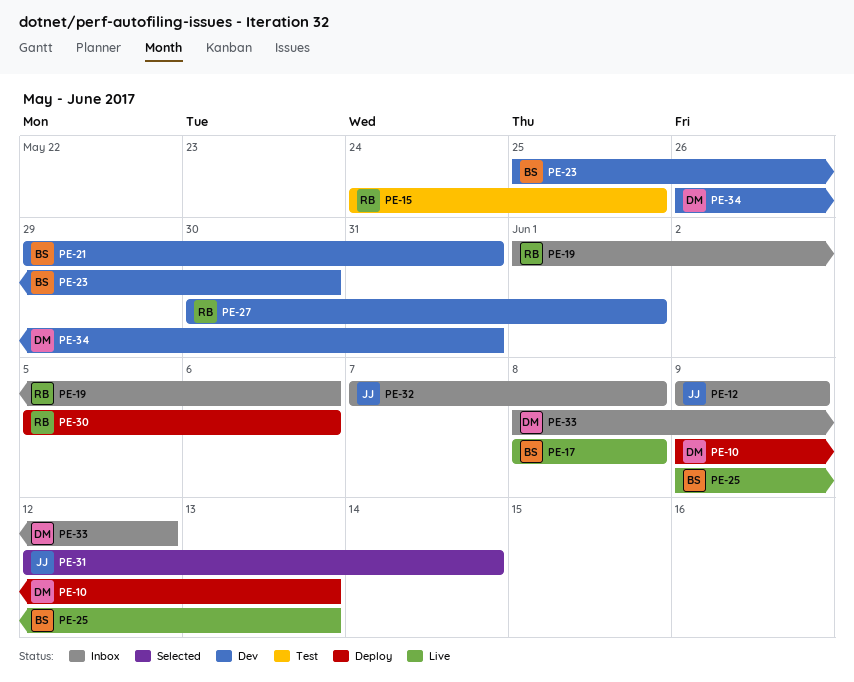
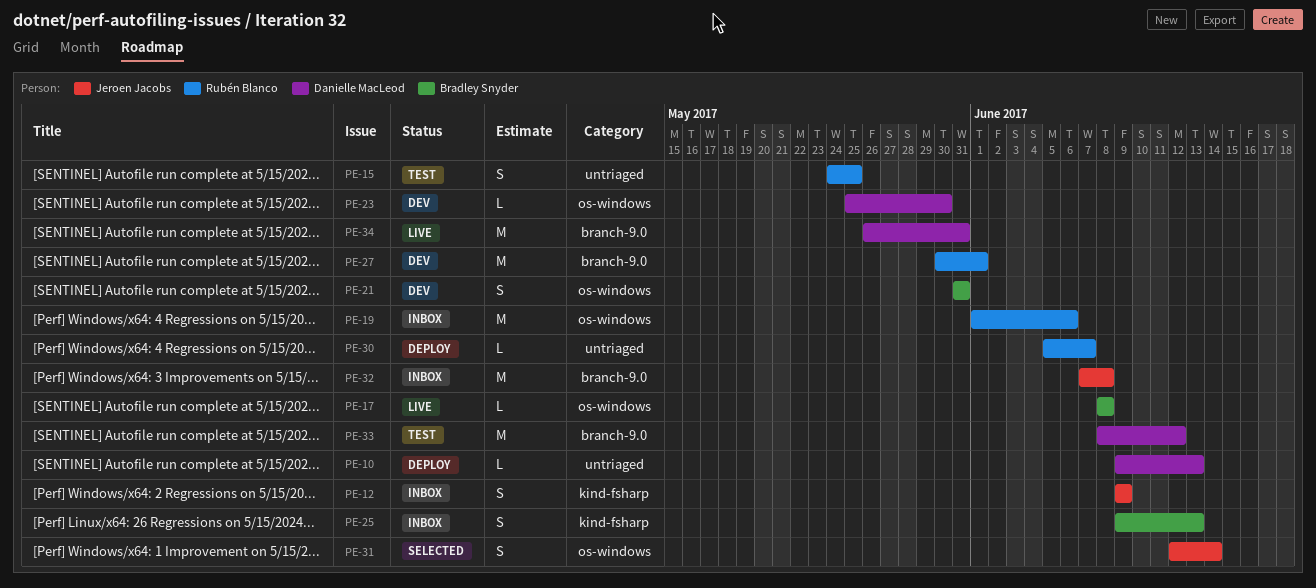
PE-21, start: May 29 -> May 31
PE-23, owner: Bradley Snyder -> Danielle MacLeod
PE-25, status: Live -> Inbox
PE-30, due: Jun 6 -> Jun 7
PE-33, status: Inbox -> Test
PE-34, status: Dev -> Live

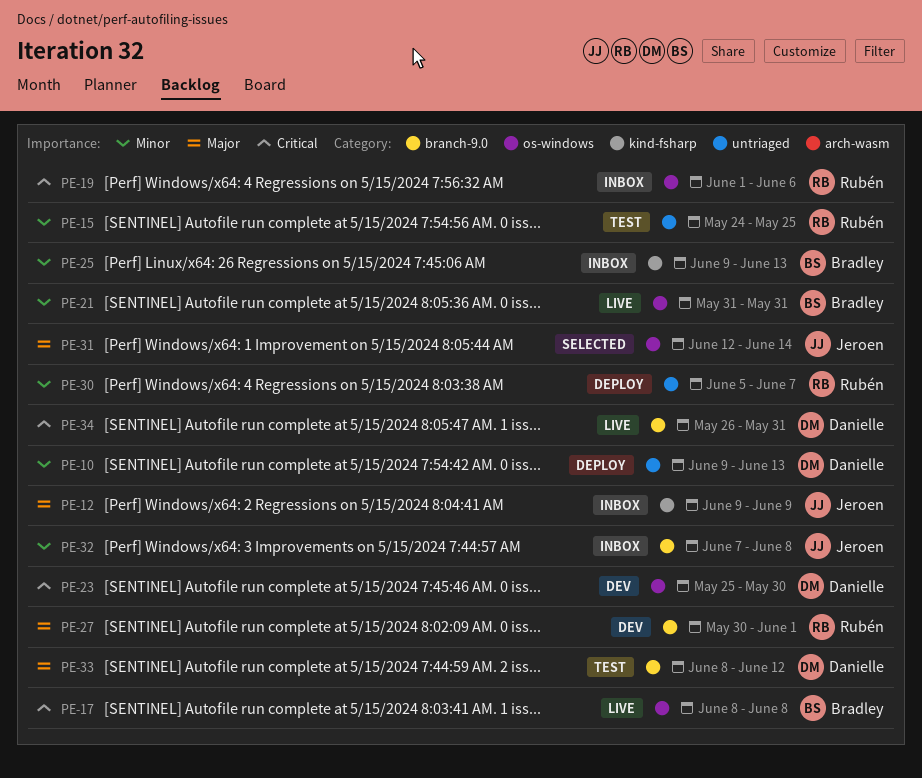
PE-21, status: Dev -> Live

